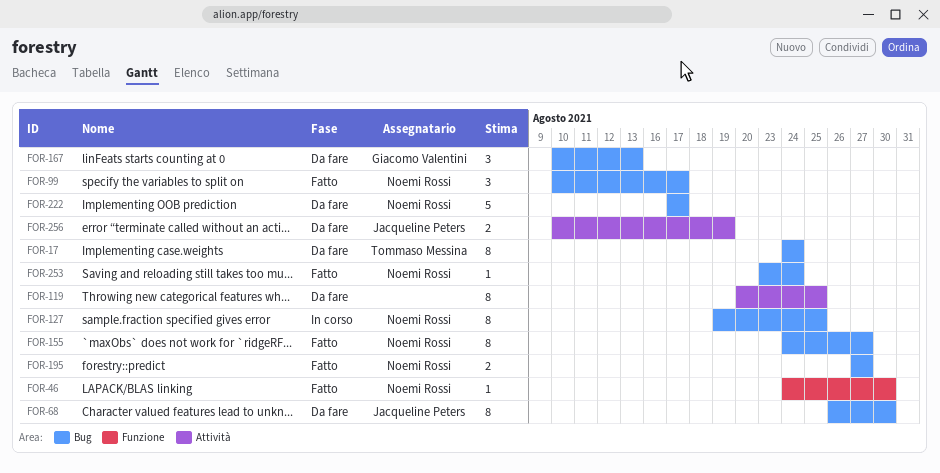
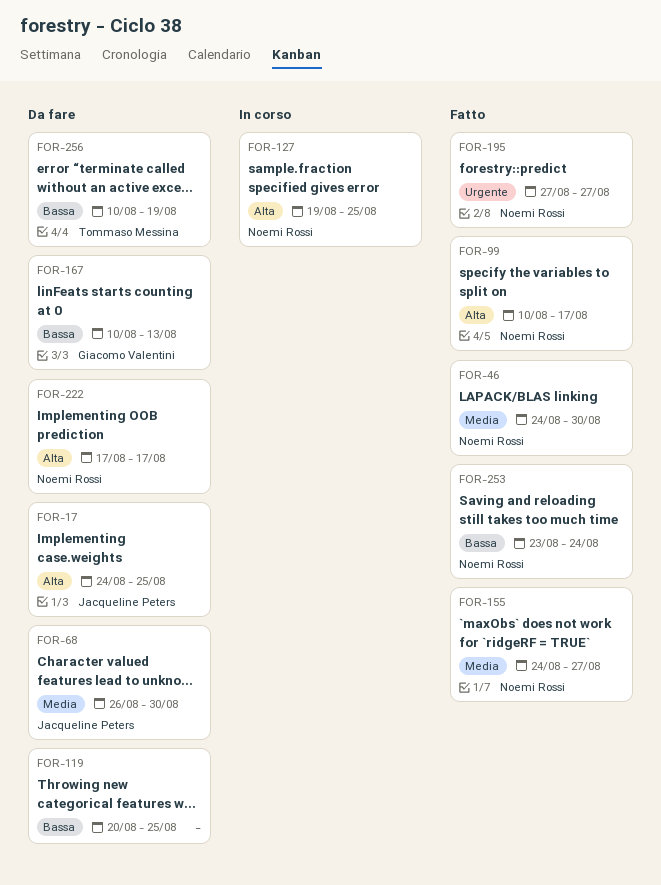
FOR-17, owner: Tommaso Messina -> Jacqueline Peters
FOR-17, due: Aug 24 -> Aug 25
FOR-256, owner: Jacqueline Peters -> Tommaso Messina

